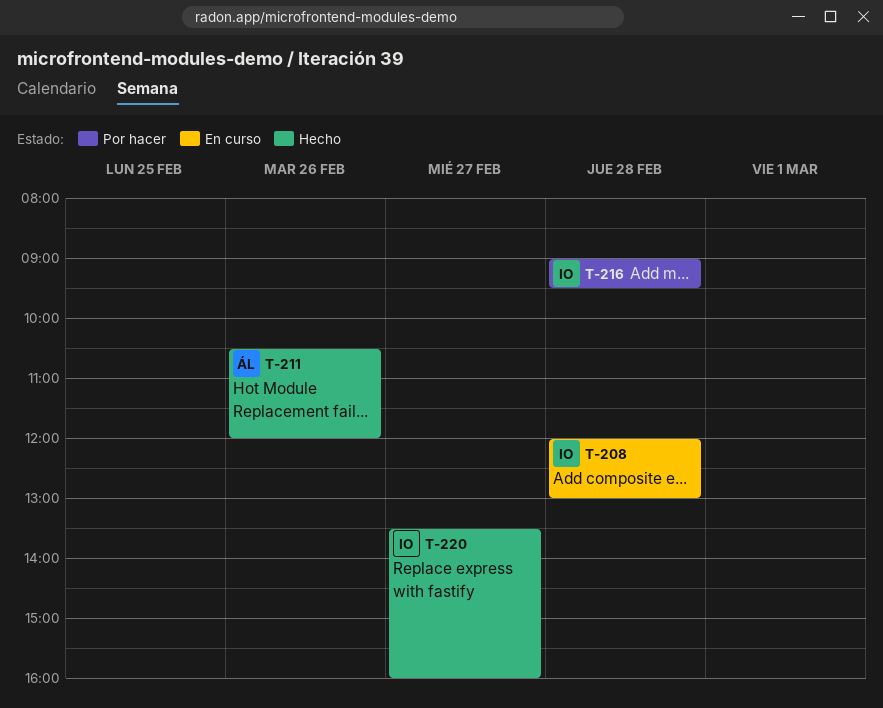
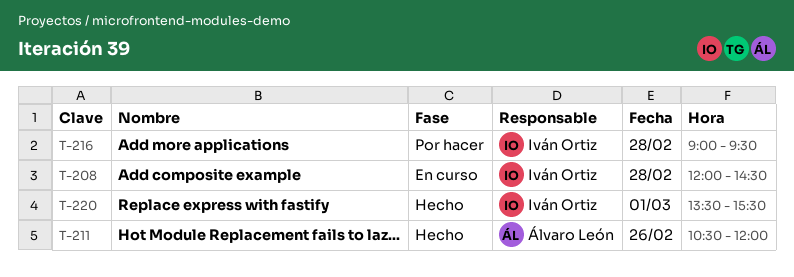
T-208, ends: 13:00 -> 14:30
T-220, day: Feb 27 -> Mar 1
T-220, ends: 16:00 -> 15:30

